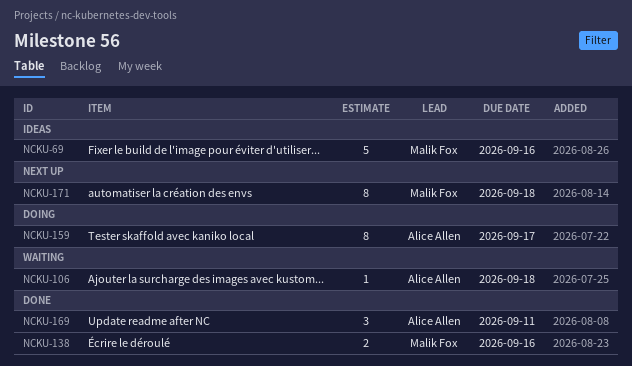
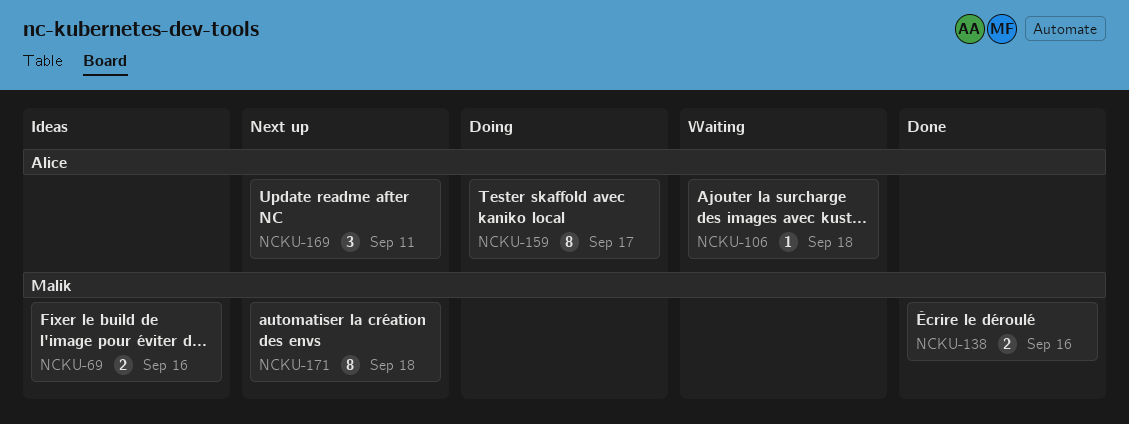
NCKU-69, estimate: 5 -> 2
NCKU-169, status: Done -> Next up

